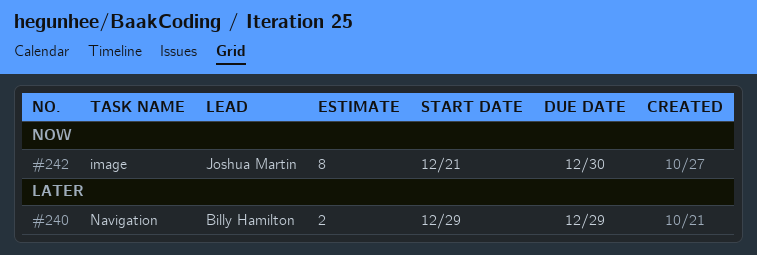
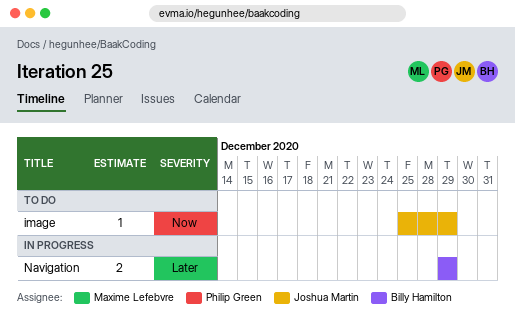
image, estimate: 8 -> 1
image, start: Dec 21 -> Dec 25
image, due: Dec 30 -> Dec 29

